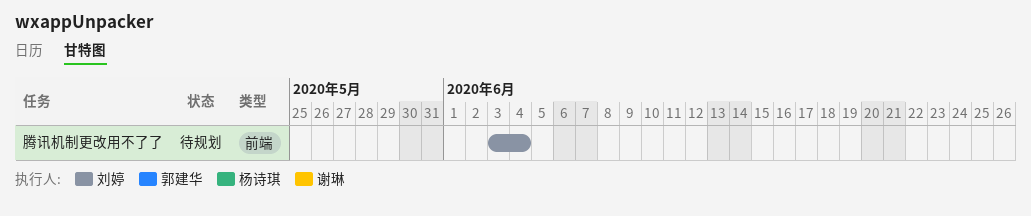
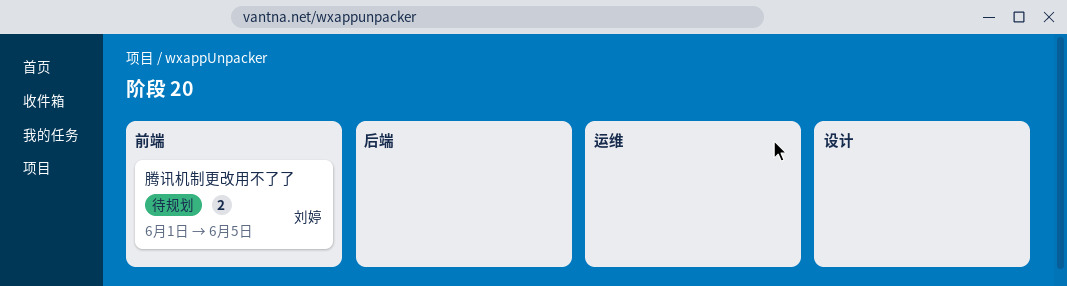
腾讯机制更改用不了了, start: Jun 3 -> Jun 1
腾讯机制更改用不了了, due: Jun 4 -> Jun 5

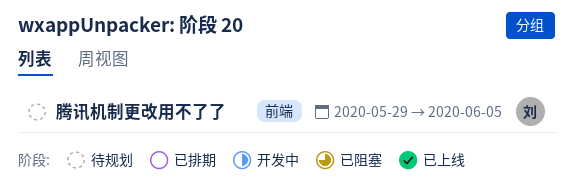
腾讯机制更改用不了了, start: Jun 1 -> May 29

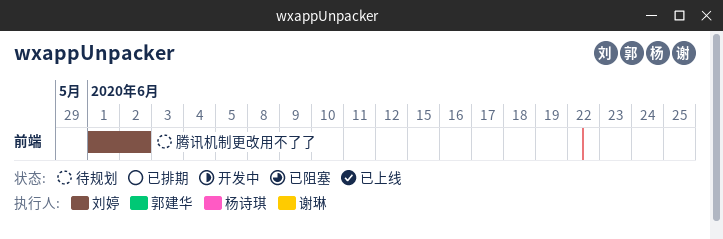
腾讯机制更改用不了了, start: May 29 -> Jun 1
腾讯机制更改用不了了, due: Jun 5 -> Jun 2

